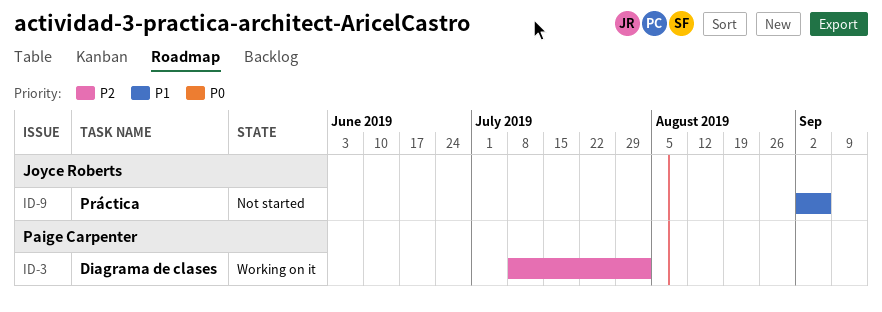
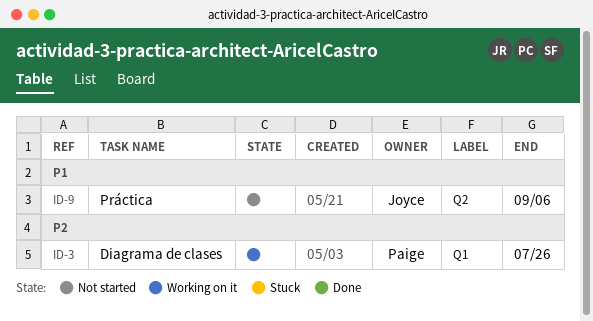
ID-3, due: Aug 2 -> Jul 26

